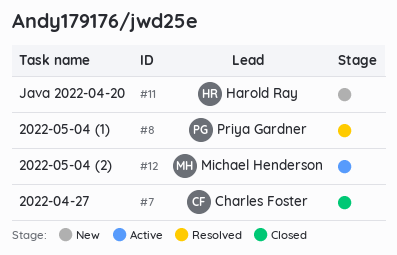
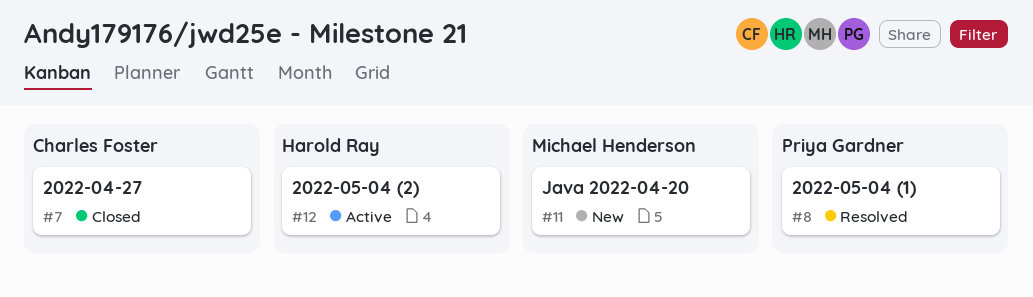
#11, owner: Harold Ray -> Michael Henderson
#12, owner: Michael Henderson -> Harold Ray

